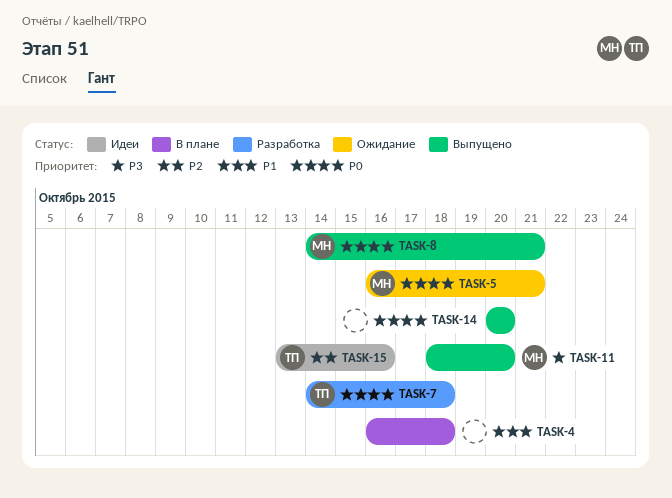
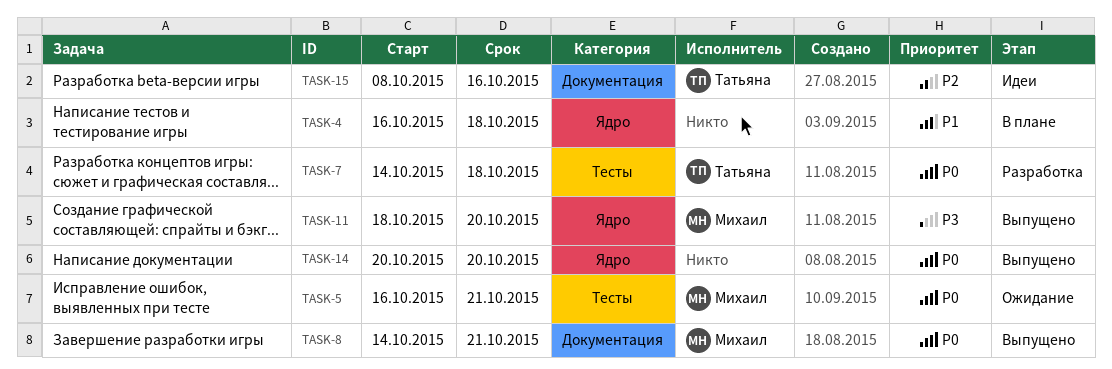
TASK-15, start: Oct 13 -> Oct 8

